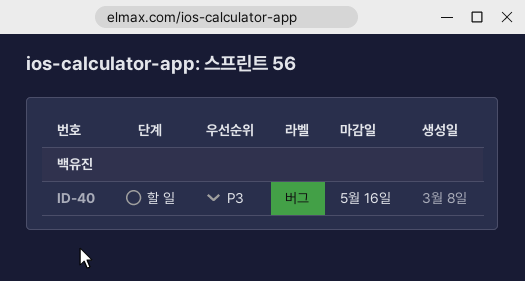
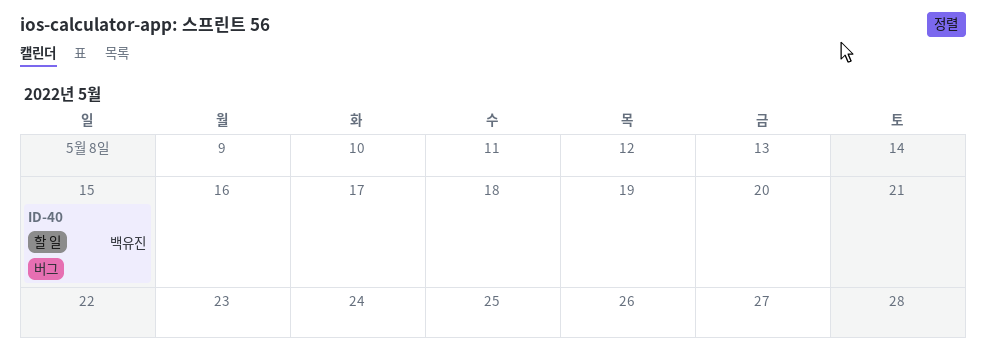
ID-40, due: May 16 -> May 15

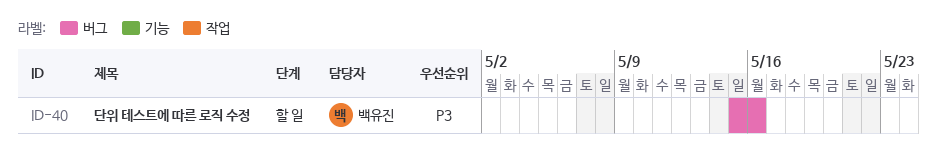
ID-40, due: May 15 -> May 16

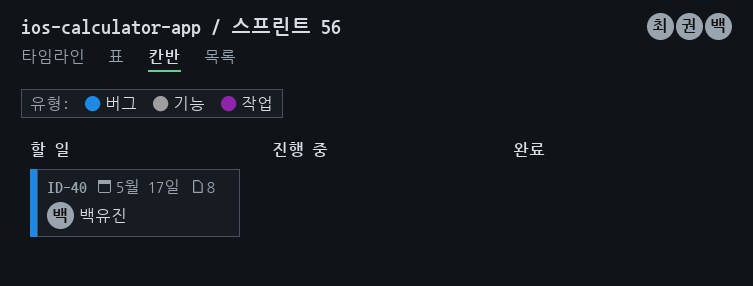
ID-40, due: May 16 -> May 17

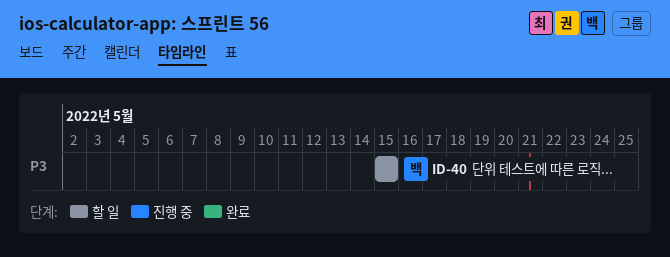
ID-40, due: May 17 -> May 15

